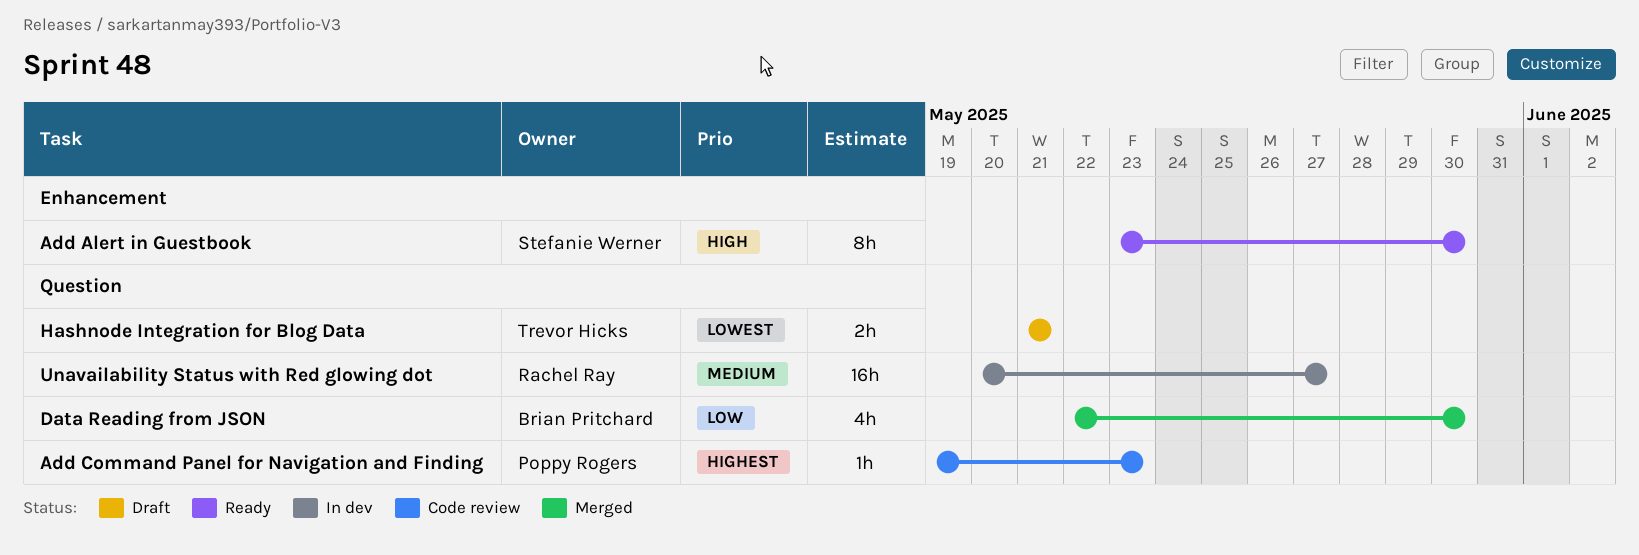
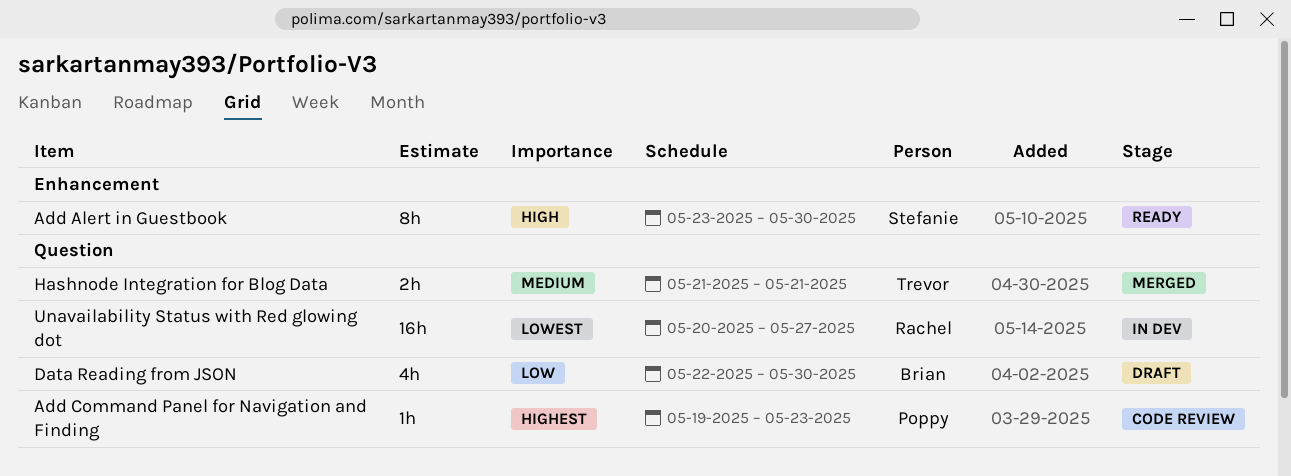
Data Reading from JSON, status: Merged -> Draft
Hashnode Integration for Blog Data, status: Draft -> Merged
Hashnode Integration for Blog Data, priority: Lowest -> Medium
Unavailability Status with Red glowing dot, priority: Medium -> Lowest

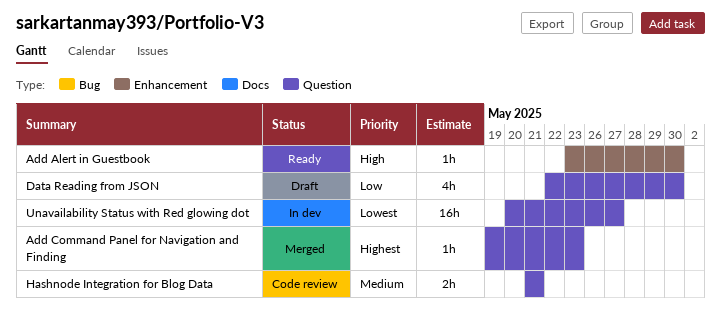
Add Alert in Guestbook, estimate: 8h -> 1h
Add Command Panel for Navigation and Finding, status: Code review -> Merged
Hashnode Integration for Blog Data, status: Merged -> Code review

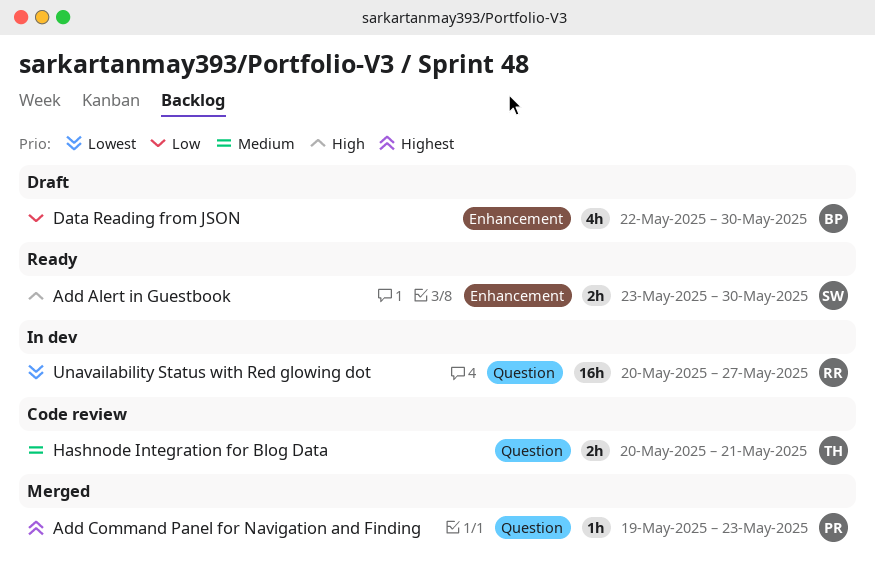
Add Alert in Guestbook, estimate: 1h -> 2h
Data Reading from JSON, label: Question -> Enhancement
Hashnode Integration for Blog Data, start: May 21 -> May 20

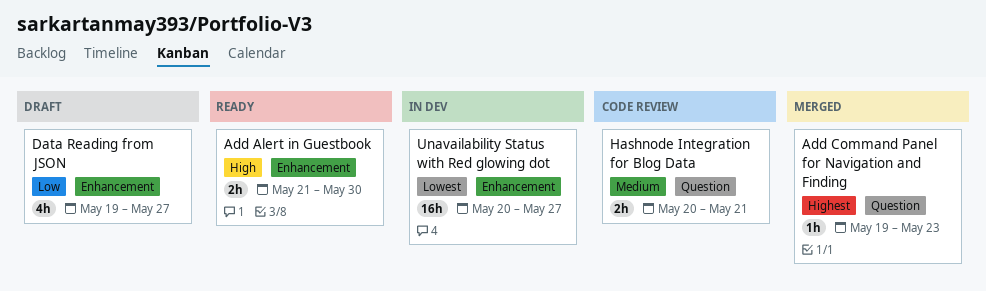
Add Alert in Guestbook, start: May 23 -> May 21
Data Reading from JSON, start: May 22 -> May 19
Data Reading from JSON, due: May 30 -> May 27
Unavailability Status with Red glowing dot, label: Question -> Enhancement

